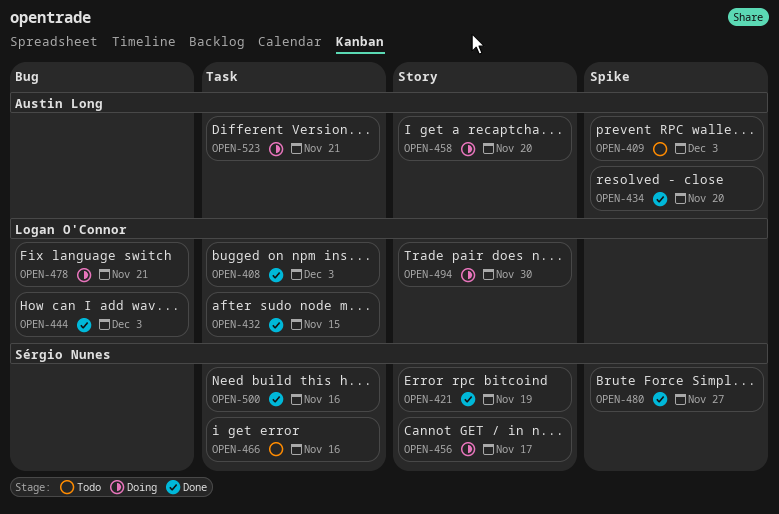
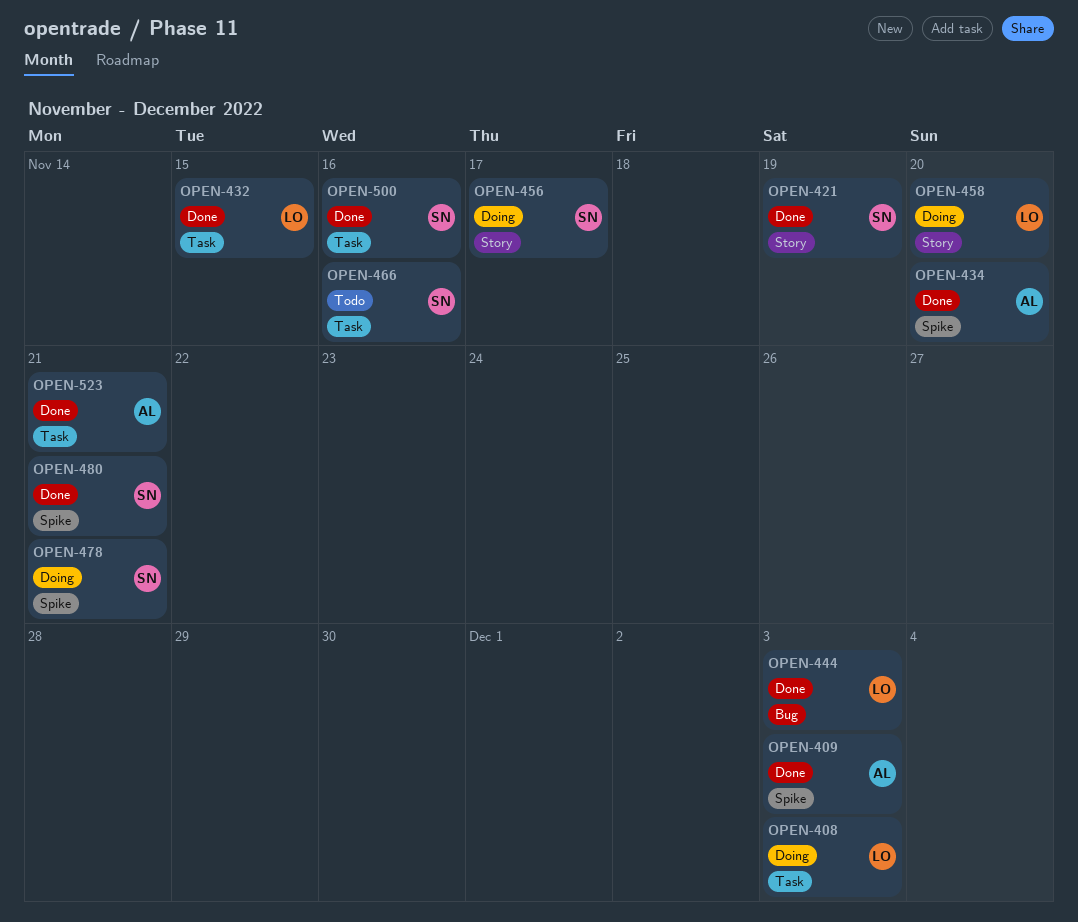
OPEN-408, status: Done -> Doing
OPEN-409, status: Todo -> Done
OPEN-458, owner: Austin Long -> Logan O'Connor
OPEN-478, owner: Logan O'Connor -> Sérgio Nunes
OPEN-478, label: Bug -> Spike
OPEN-480, due: Nov 27 -> Nov 21
OPEN-494: present -> none
OPEN-523, status: Doing -> Done

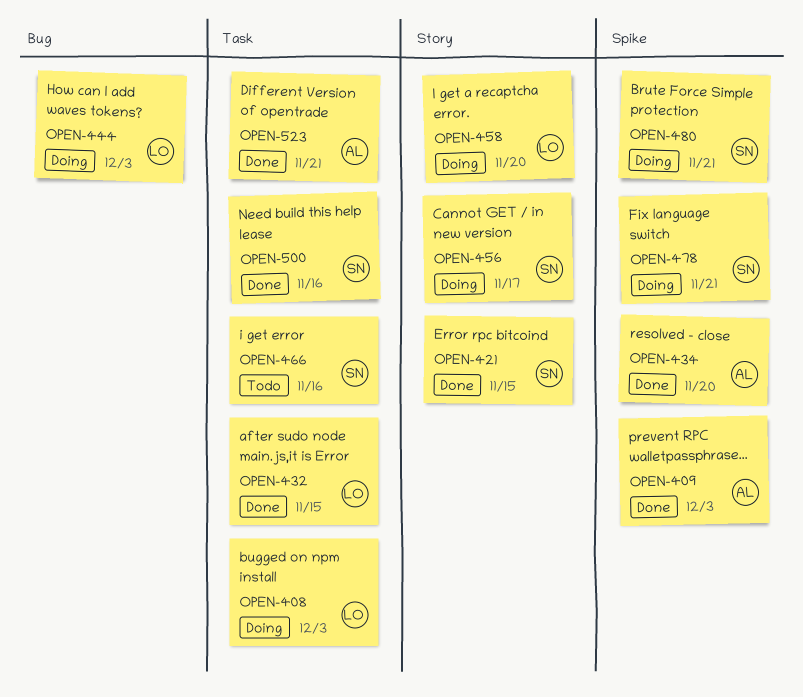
OPEN-421, due: Nov 19 -> Nov 15
OPEN-444, status: Done -> Doing
OPEN-480, status: Done -> Doing

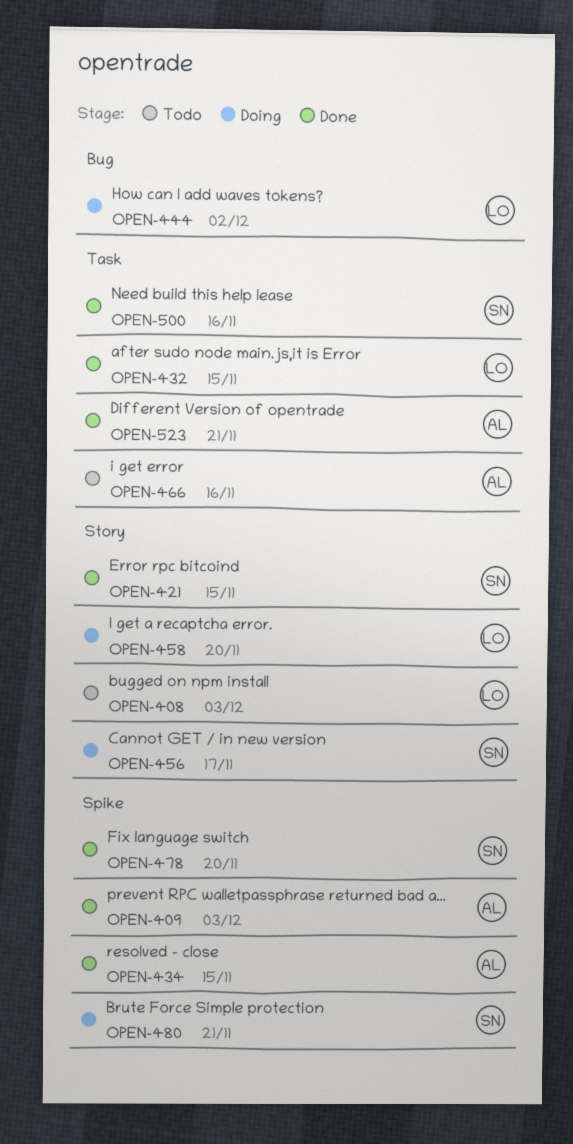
OPEN-408, status: Doing -> Todo
OPEN-408, label: Task -> Story
OPEN-434, due: Nov 20 -> Nov 15
OPEN-444, due: Dec 3 -> Dec 2
OPEN-466, owner: SN -> AL
OPEN-478, status: Doing -> Done
OPEN-478, due: Nov 21 -> Nov 20

